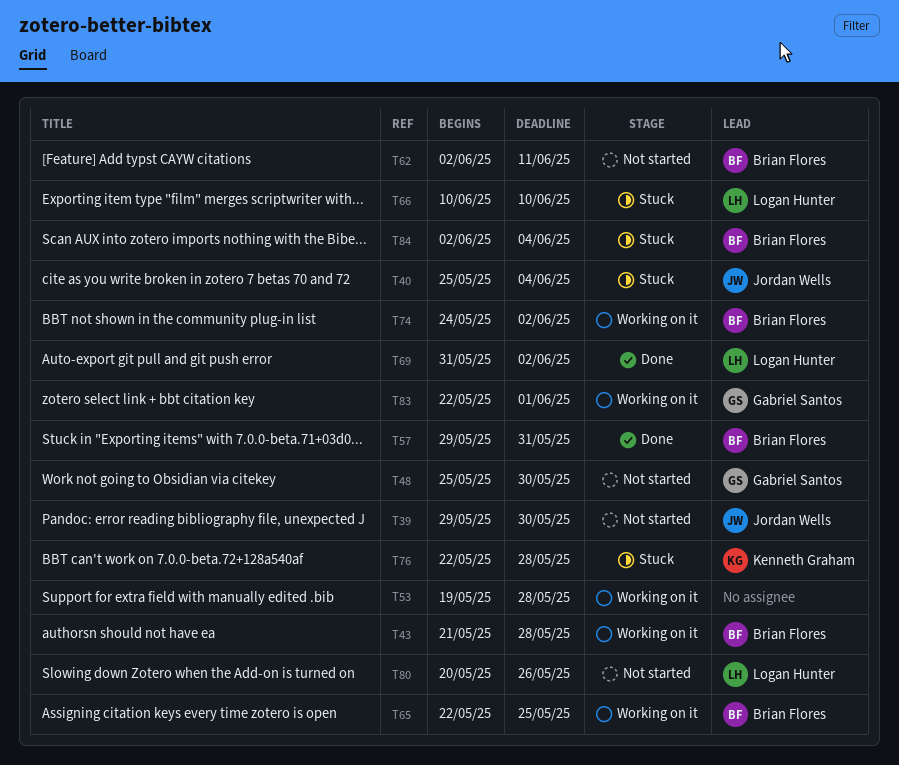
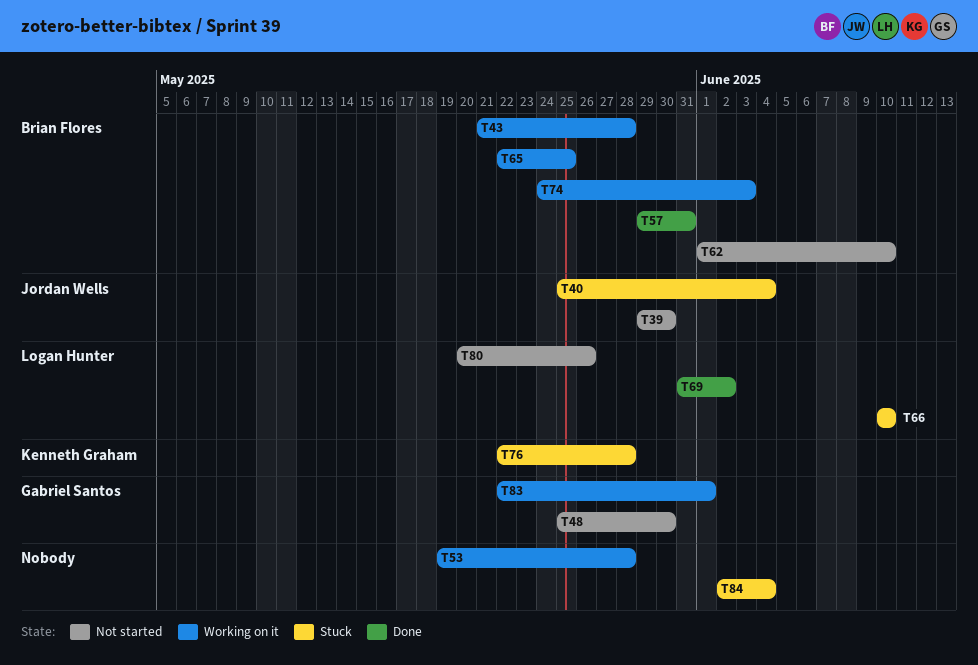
T62, start: Jun 2 -> Jun 1
T62, due: Jun 11 -> Jun 10
T74, due: Jun 2 -> Jun 3
T84, owner: Brian Flores -> none

